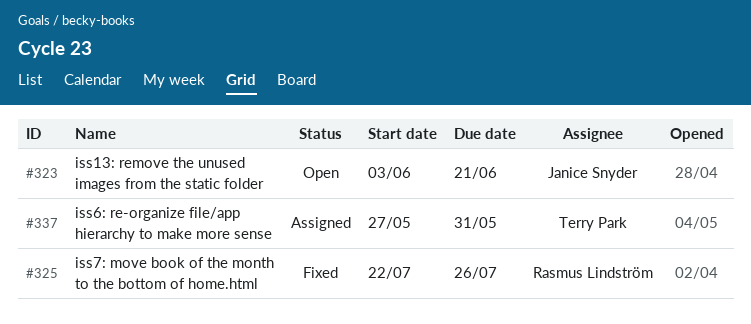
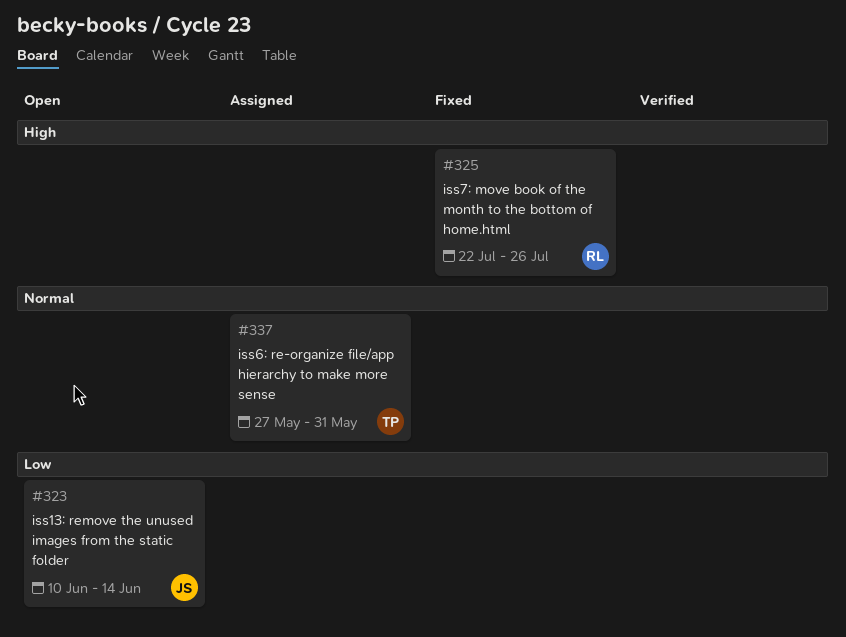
#323, start: Jun 3 -> Jun 10
#323, due: Jun 21 -> Jun 14

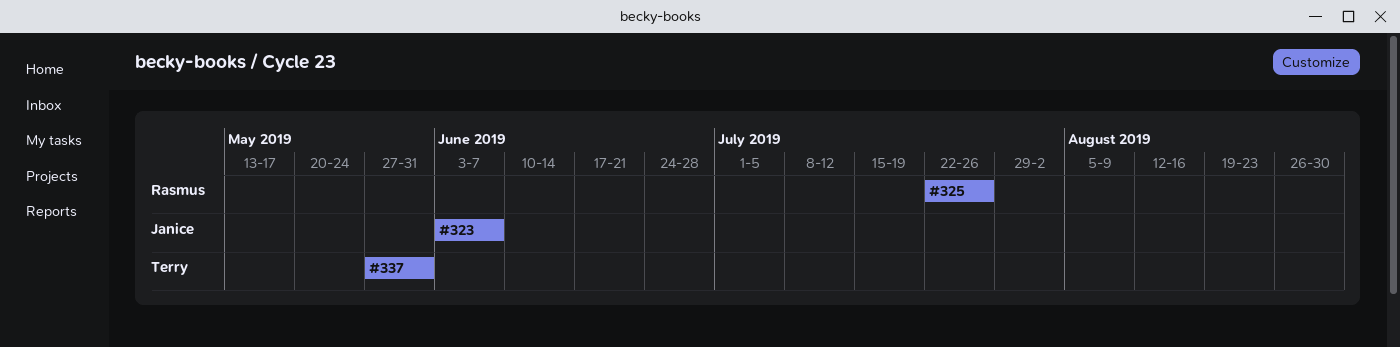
#323, start: Jun 10 -> Jun 3
#323, due: Jun 14 -> Jun 7

